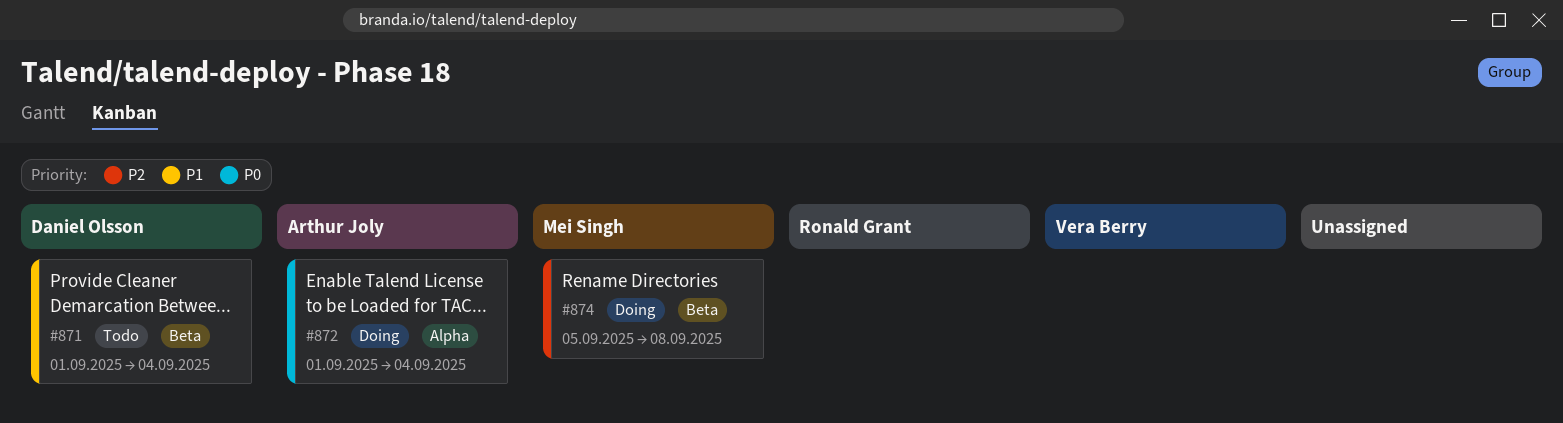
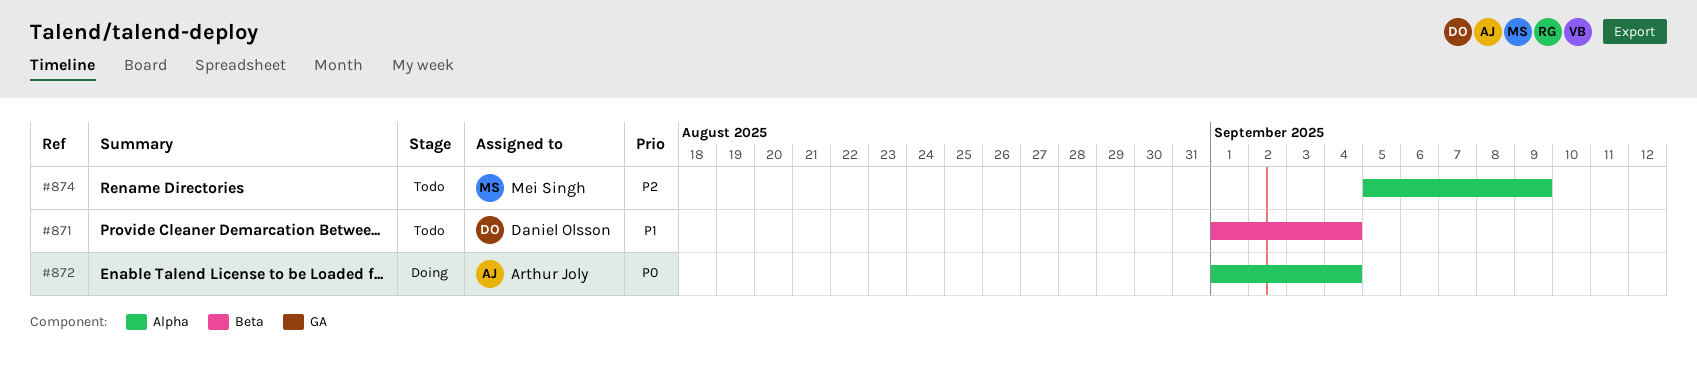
#874, status: Doing -> Todo
#874, label: Beta -> Alpha
#874, due: Sep 8 -> Sep 9

